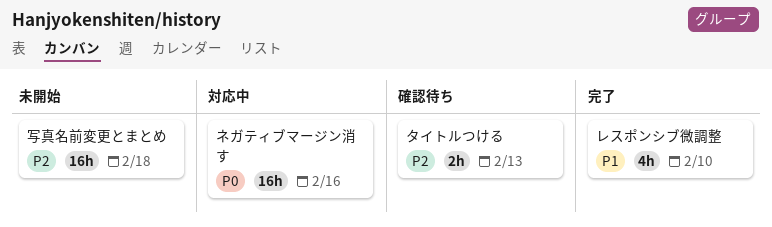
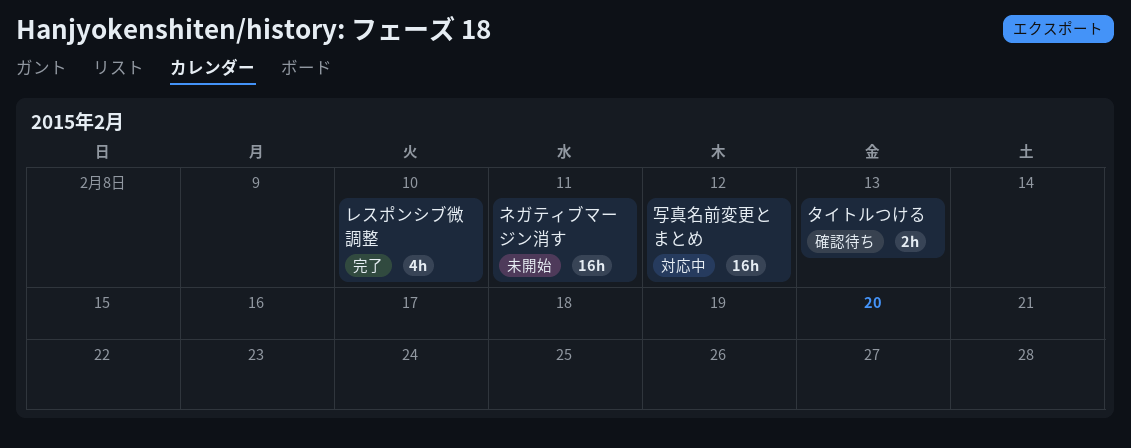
ネガティブマージン消す, status: 対応中 -> 未開始
ネガティブマージン消す, due: Feb 16 -> Feb 11
写真名前変更とまとめ, status: 未開始 -> 対応中
写真名前変更とまとめ, due: Feb 18 -> Feb 12

